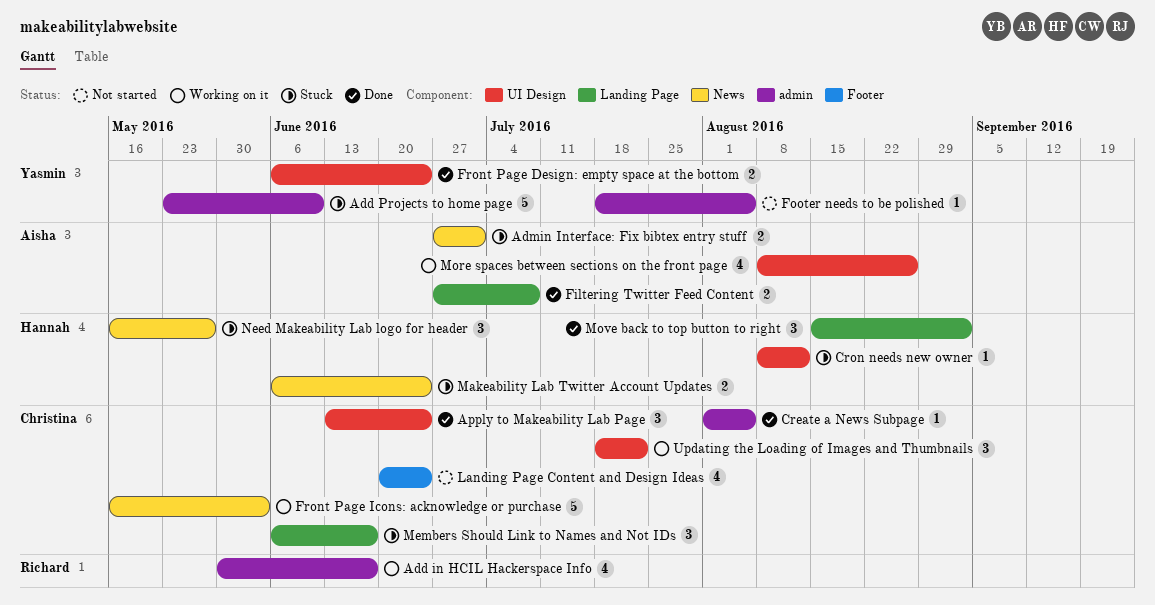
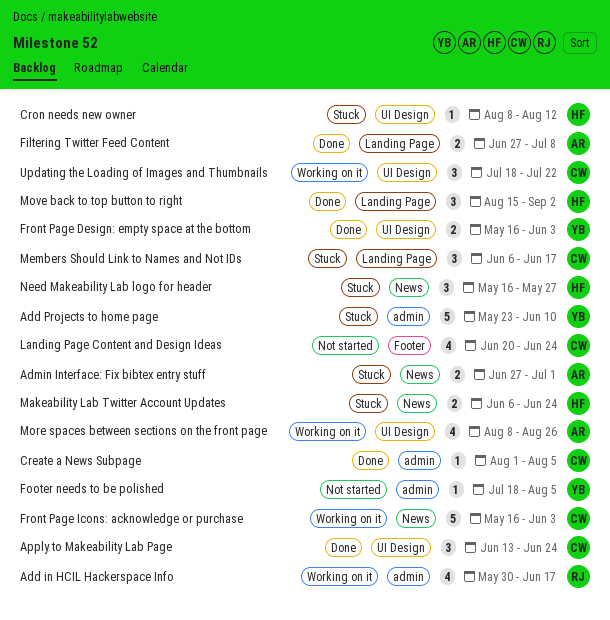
Front Page Design: empty space at the bottom, start: Jun 6 -> May 16
Front Page Design: empty space at the bottom, due: Jun 24 -> Jun 3

